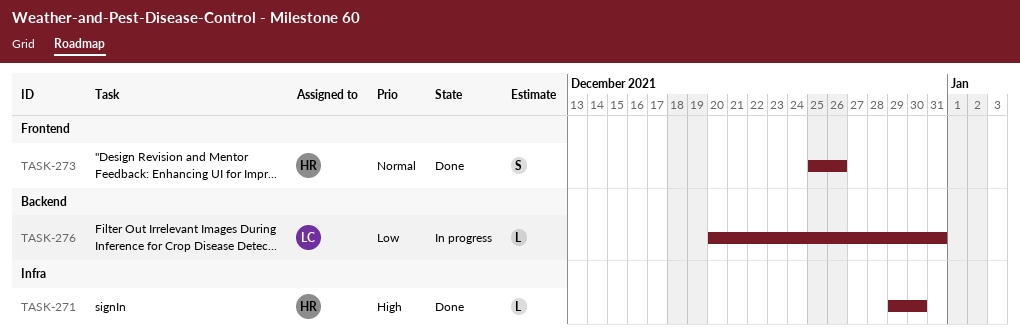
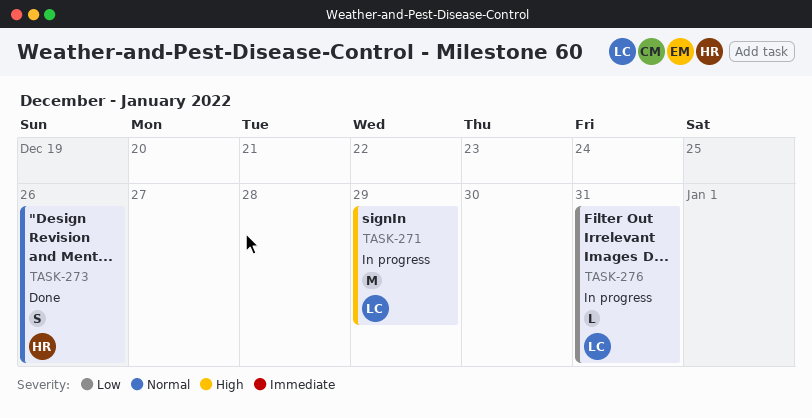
TASK-271, status: Done -> In progress
TASK-271, owner: HR -> LC
TASK-271, estimate: L -> M
TASK-271, due: Dec 30 -> Dec 29

